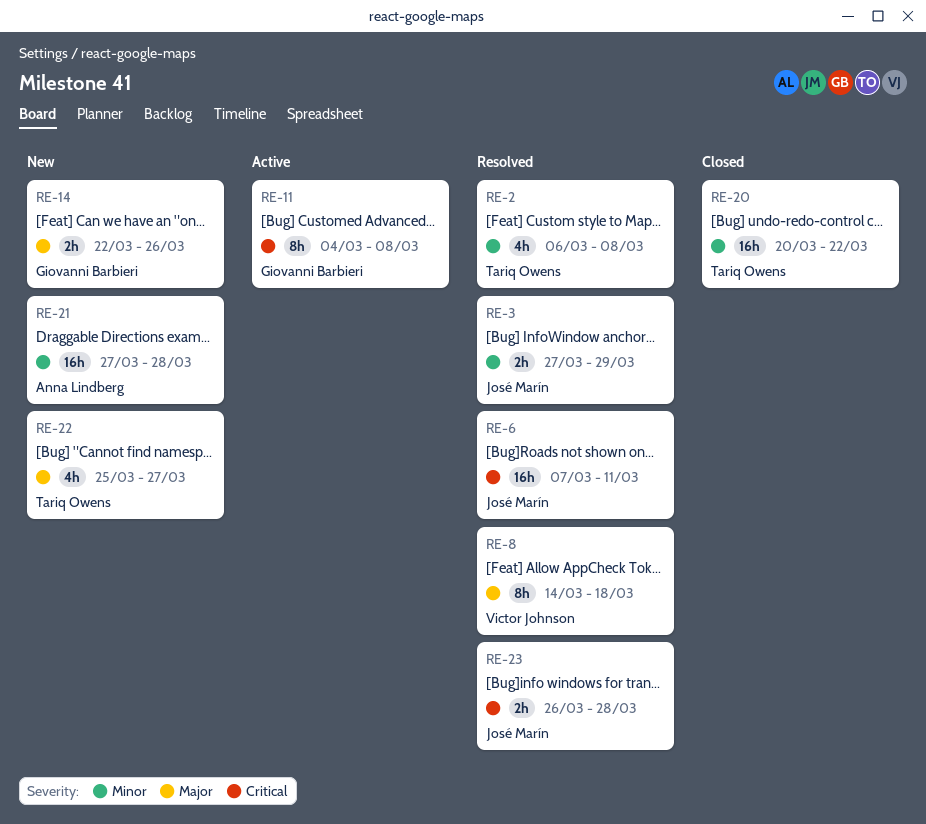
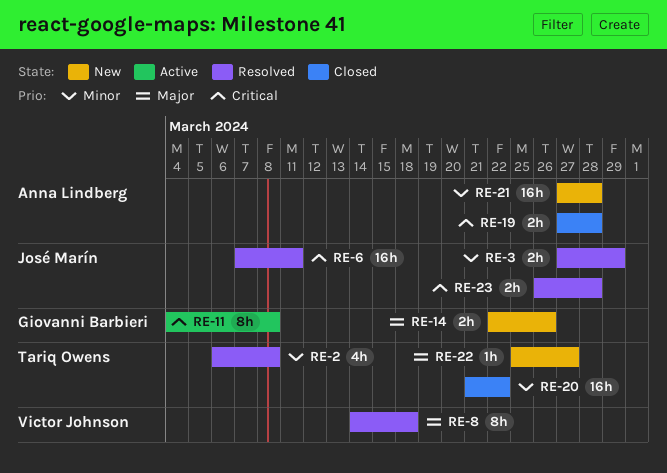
RE-19: none -> present
RE-20, start: Mar 20 -> Mar 21
RE-22, estimate: 4h -> 1h

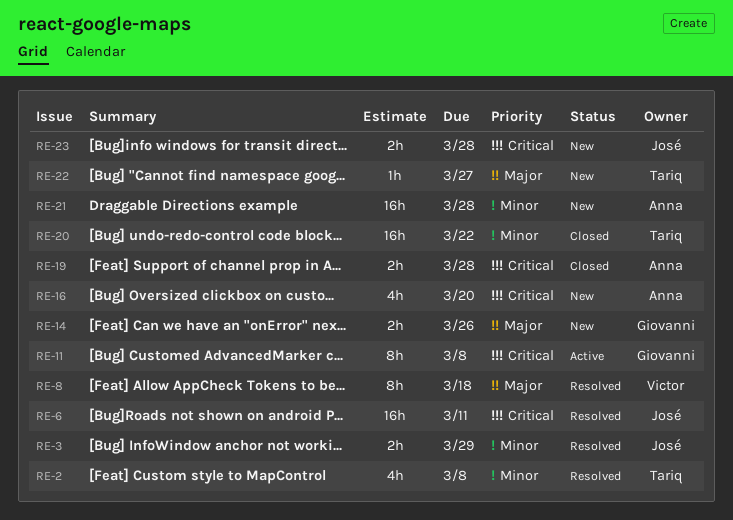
RE-16: none -> present
RE-23, status: Resolved -> New

